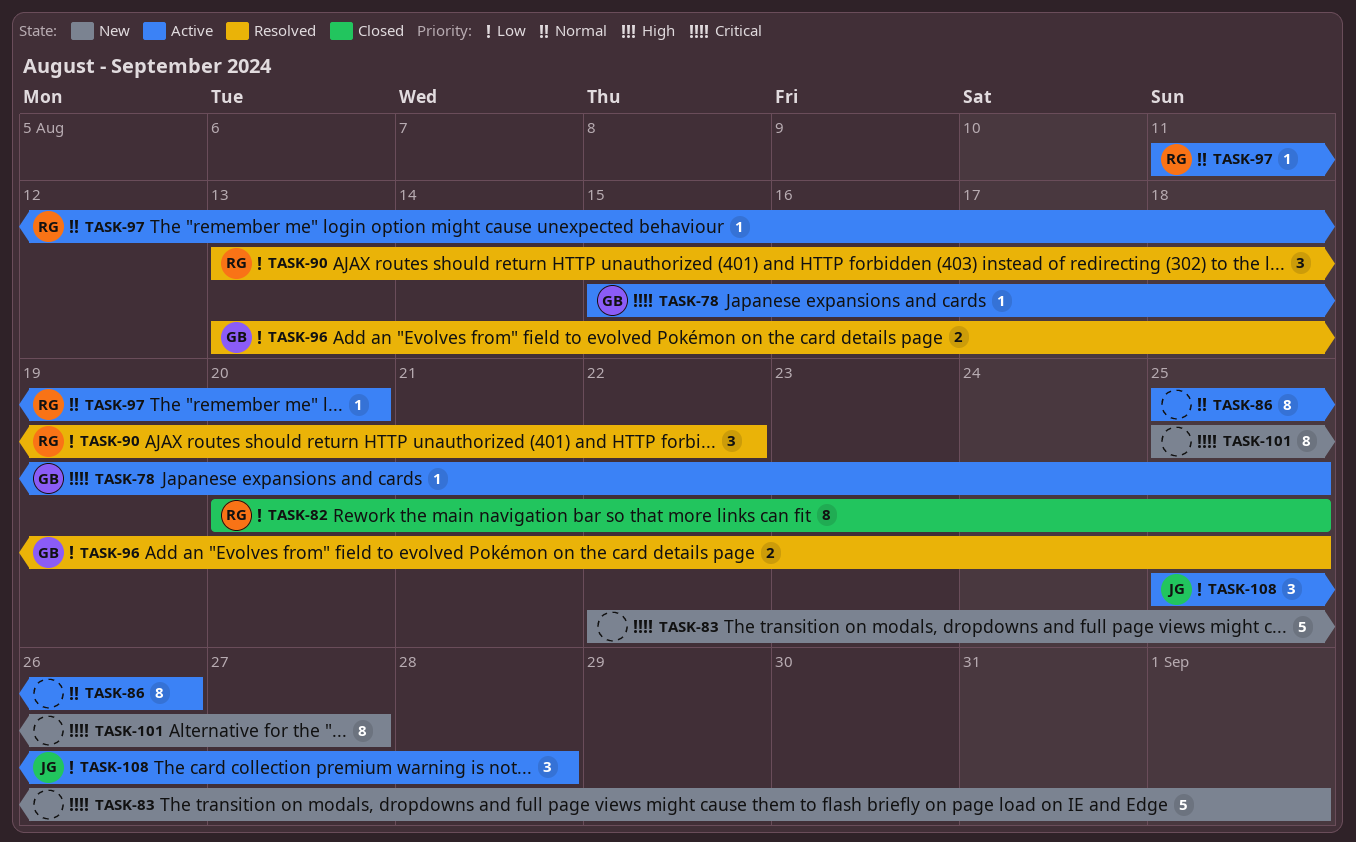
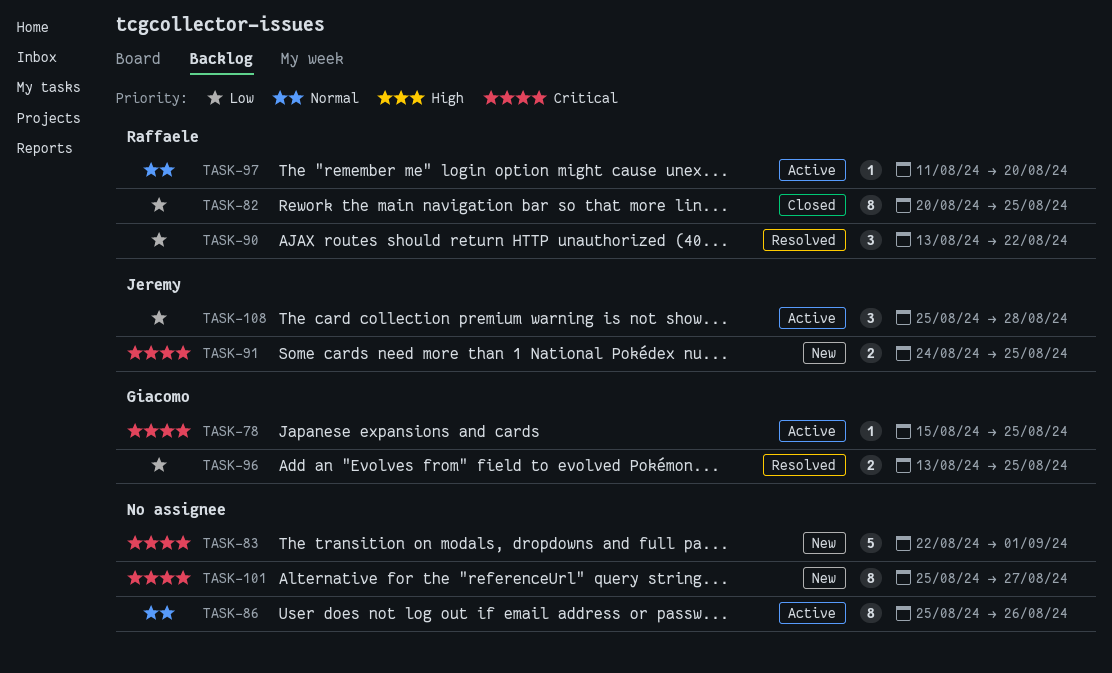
TASK-91: none -> present

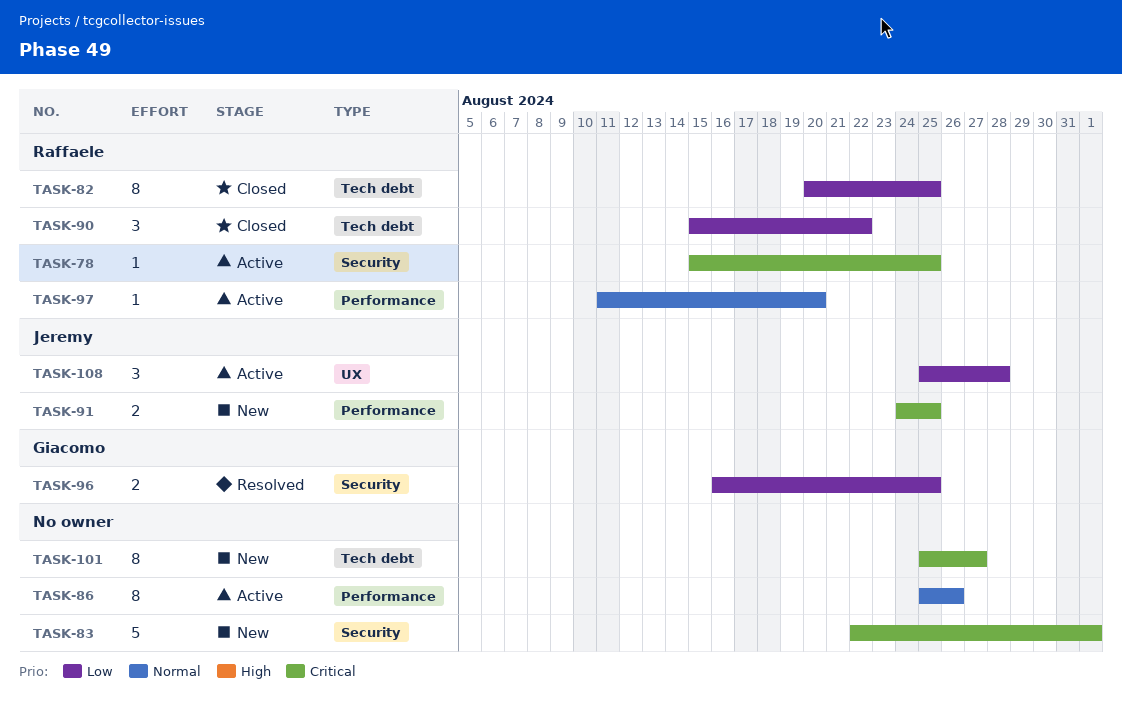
TASK-78, owner: Giacomo -> Raffaele
TASK-90, status: Resolved -> Closed
TASK-90, start: Aug 13 -> Aug 15
TASK-96, start: Aug 13 -> Aug 16

